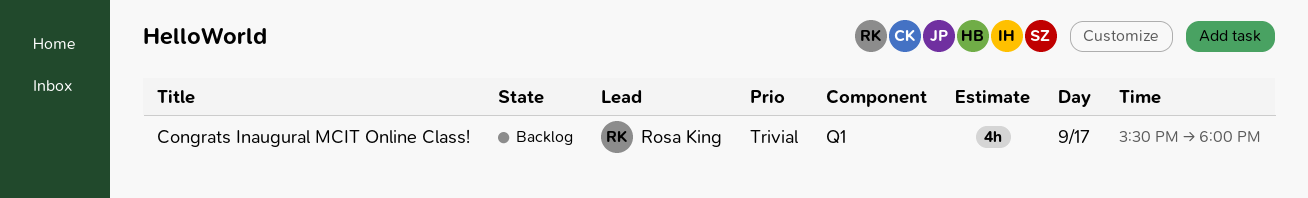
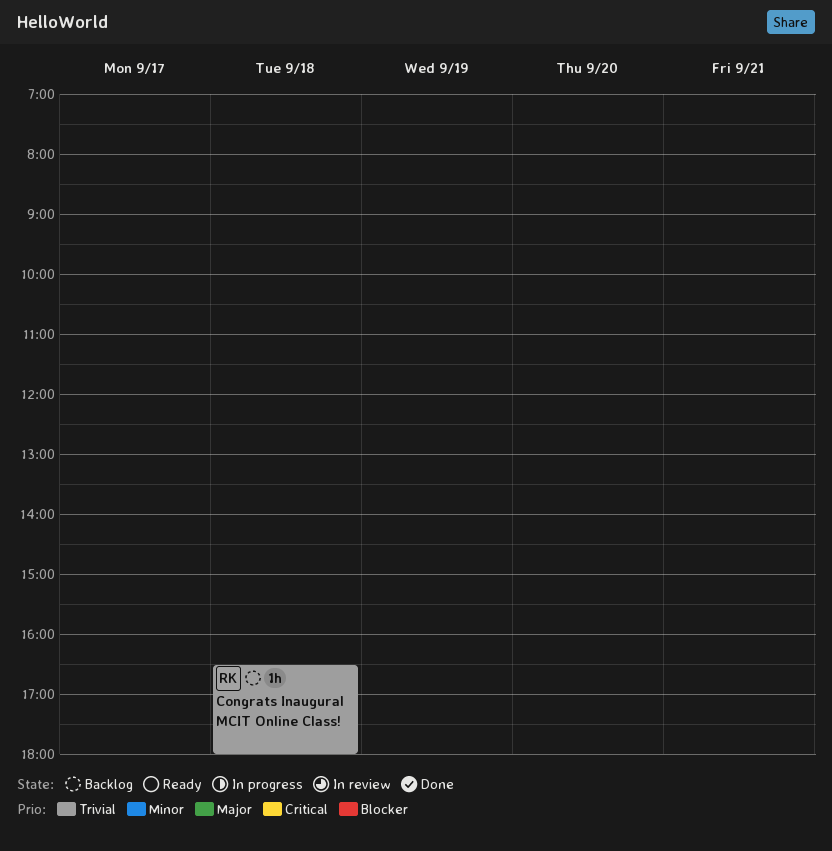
Congrats Inaugural MCIT Online Class!, estimate: 4h -> 1h
Congrats Inaugural MCIT Online Class!, day: Sep 17 -> Sep 18
Congrats Inaugural MCIT Online Class!, begins: 15:30 -> 16:30

